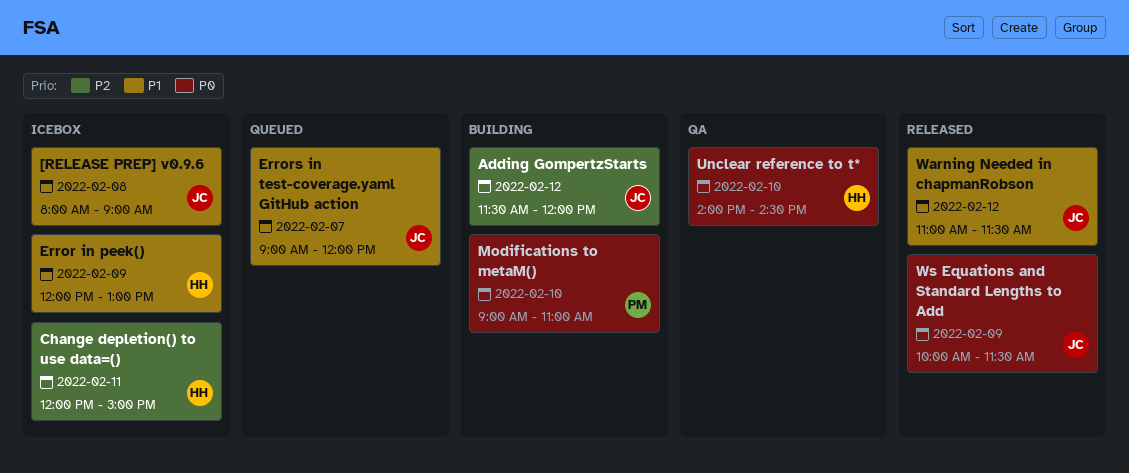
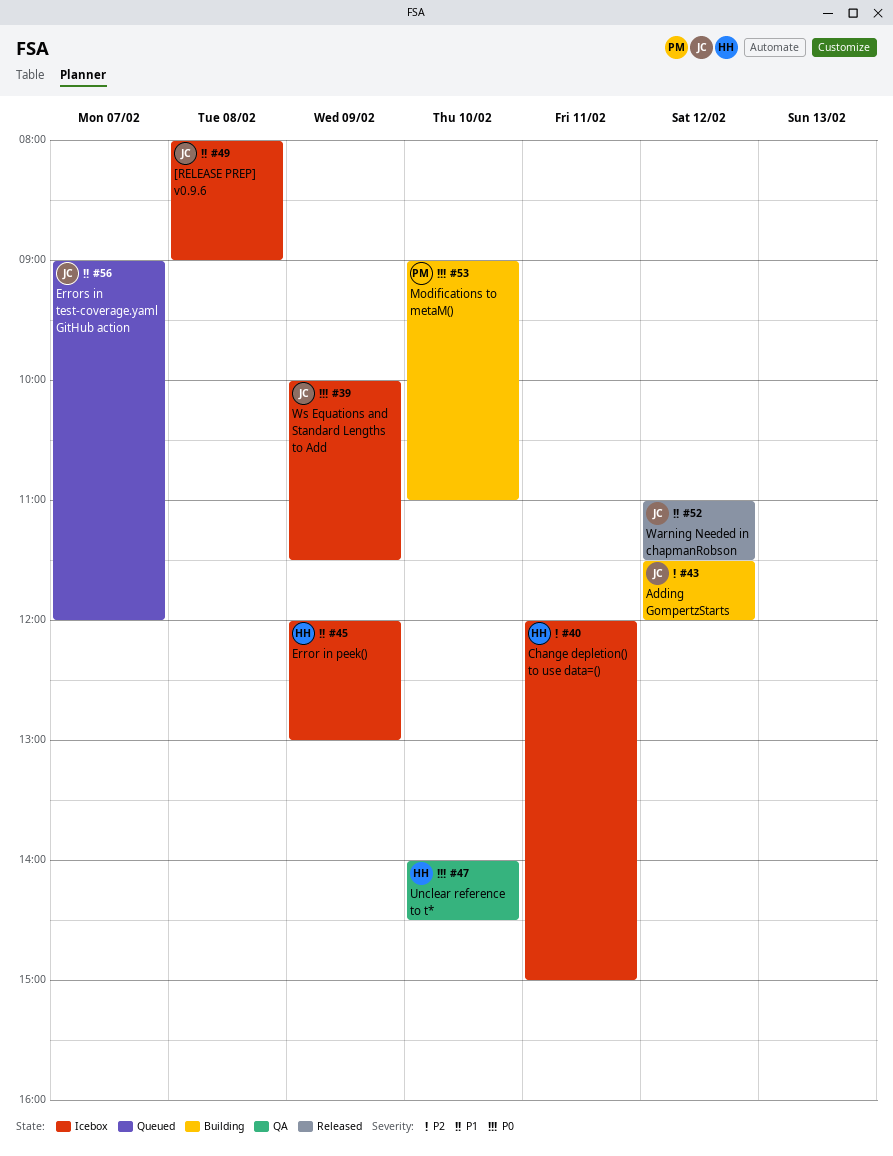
Ws Equations and Standard Lengths to Add, status: Released -> Icebox

